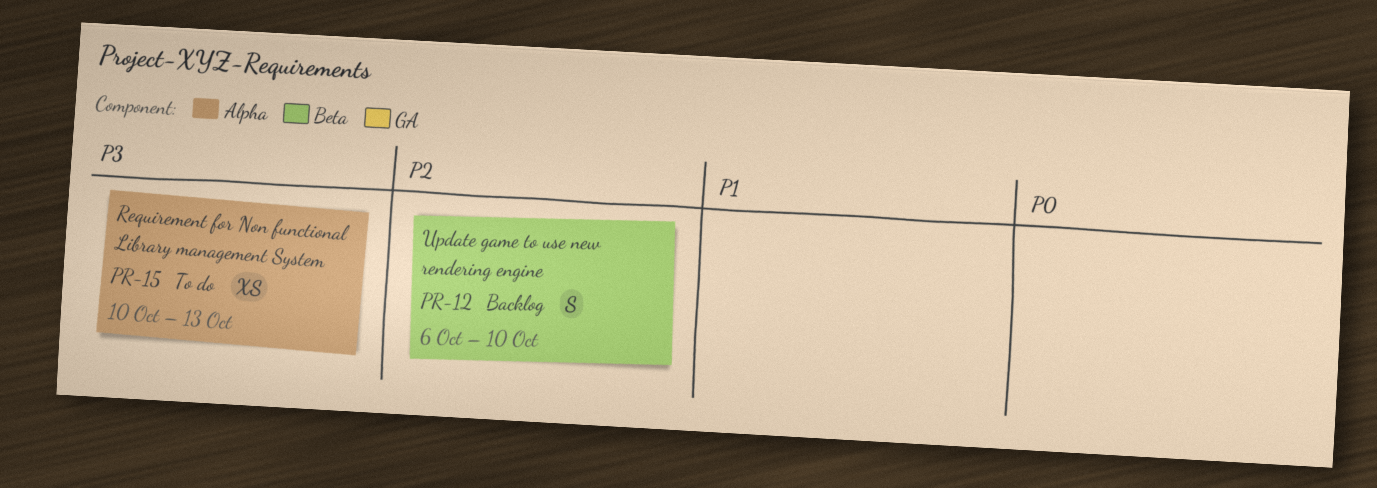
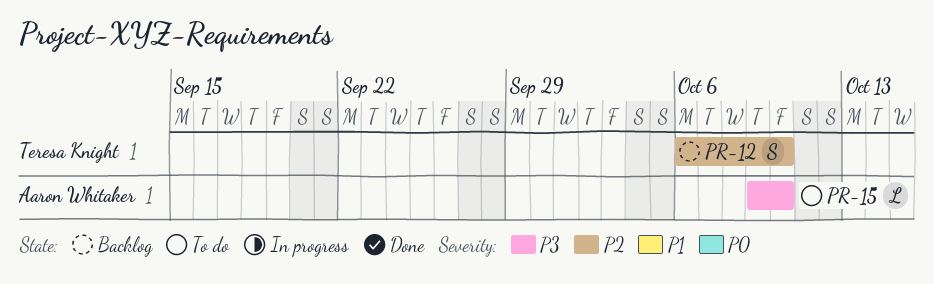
PR-15, estimate: XS -> L
PR-15, start: Oct 10 -> Oct 9
PR-15, due: Oct 13 -> Oct 10

